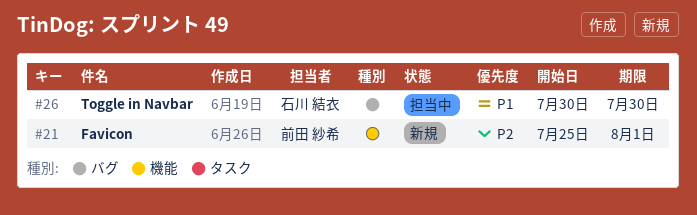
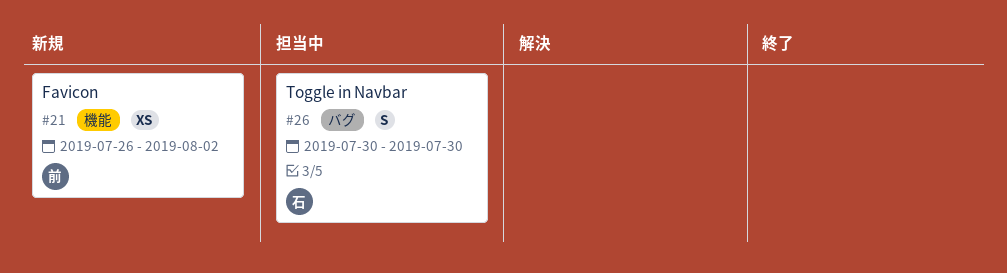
#21, start: Jul 25 -> Jul 26
#21, due: Aug 1 -> Aug 2

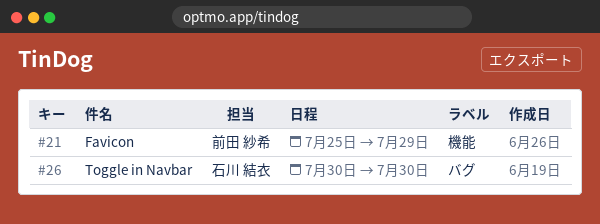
#21, start: Jul 26 -> Jul 25
#21, due: Aug 2 -> Jul 29

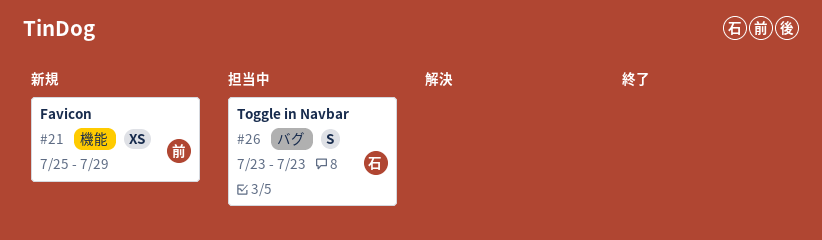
#26, start: Jul 30 -> Jul 23
#26, due: Jul 30 -> Jul 23

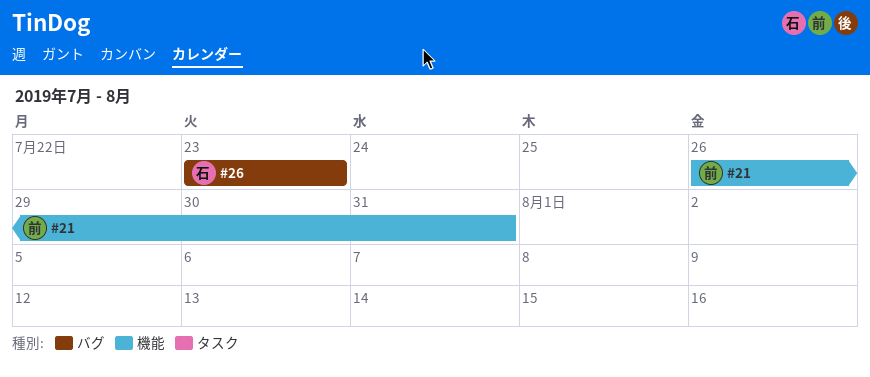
#21, start: Jul 25 -> Jul 26
#21, due: Jul 29 -> Jul 31

